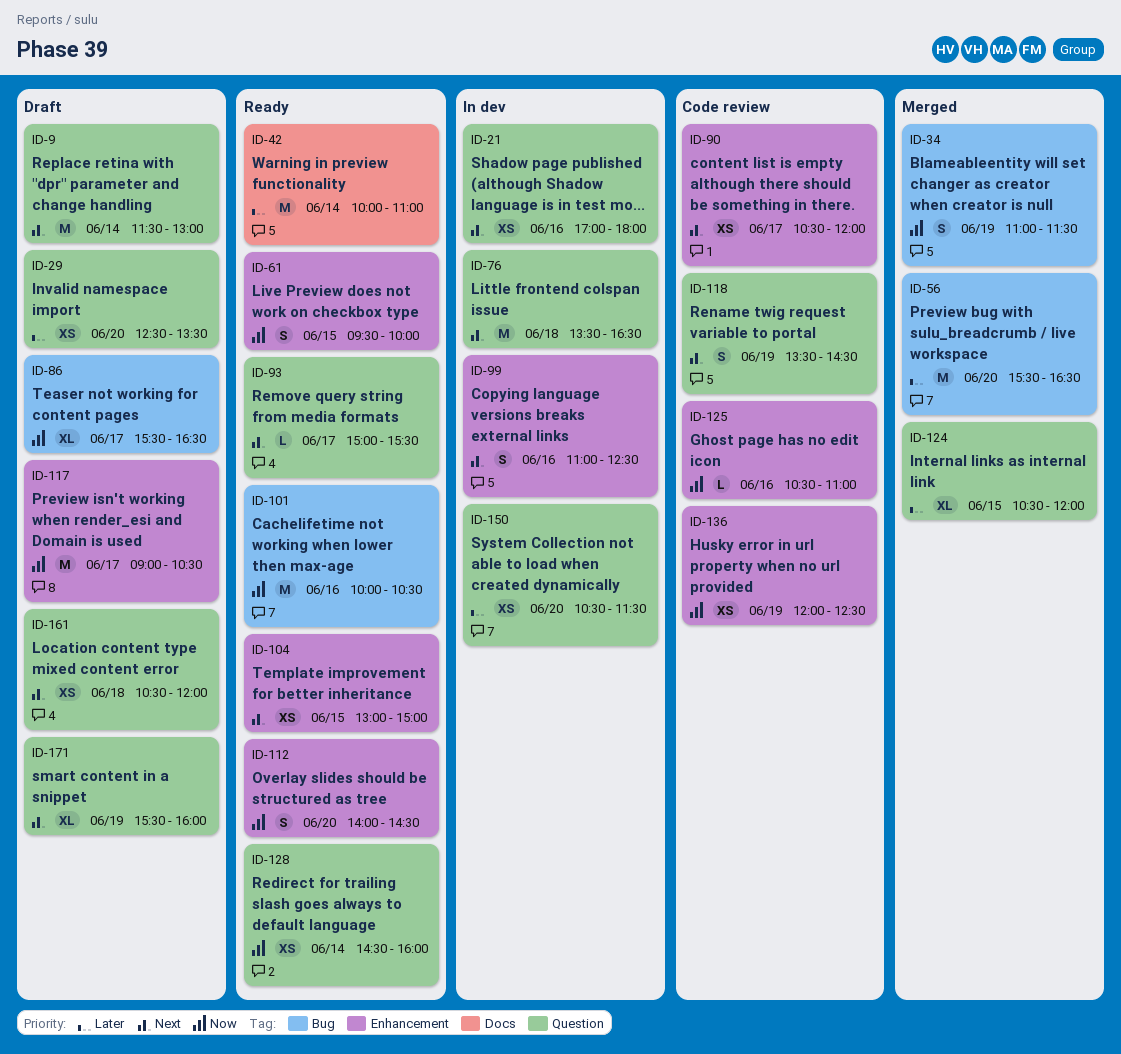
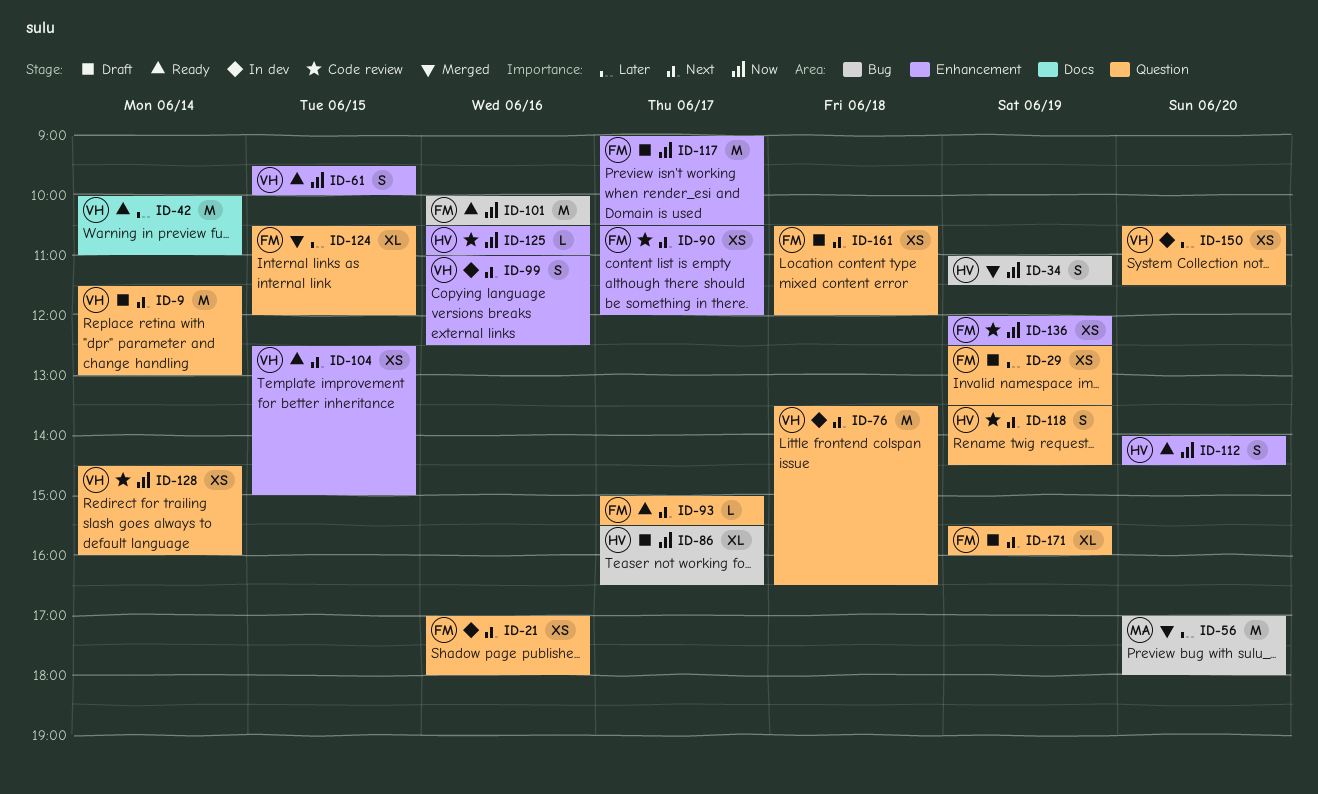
ID-29, day: Jun 20 -> Jun 19
ID-56, begins: 15:30 -> 17:00
ID-56, ends: 16:30 -> 18:00
ID-104, begins: 13:00 -> 12:30
ID-128, status: Ready -> Code review

